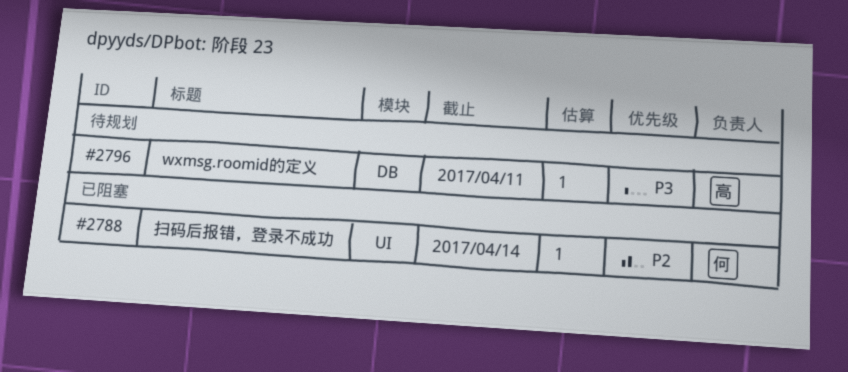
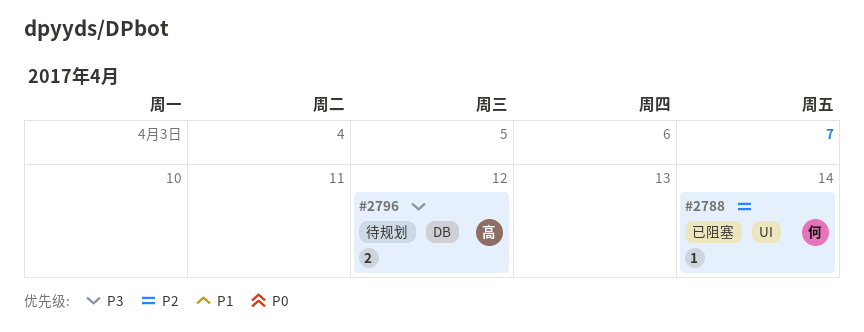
#2796, estimate: 1 -> 2
#2796, due: Apr 11 -> Apr 12

